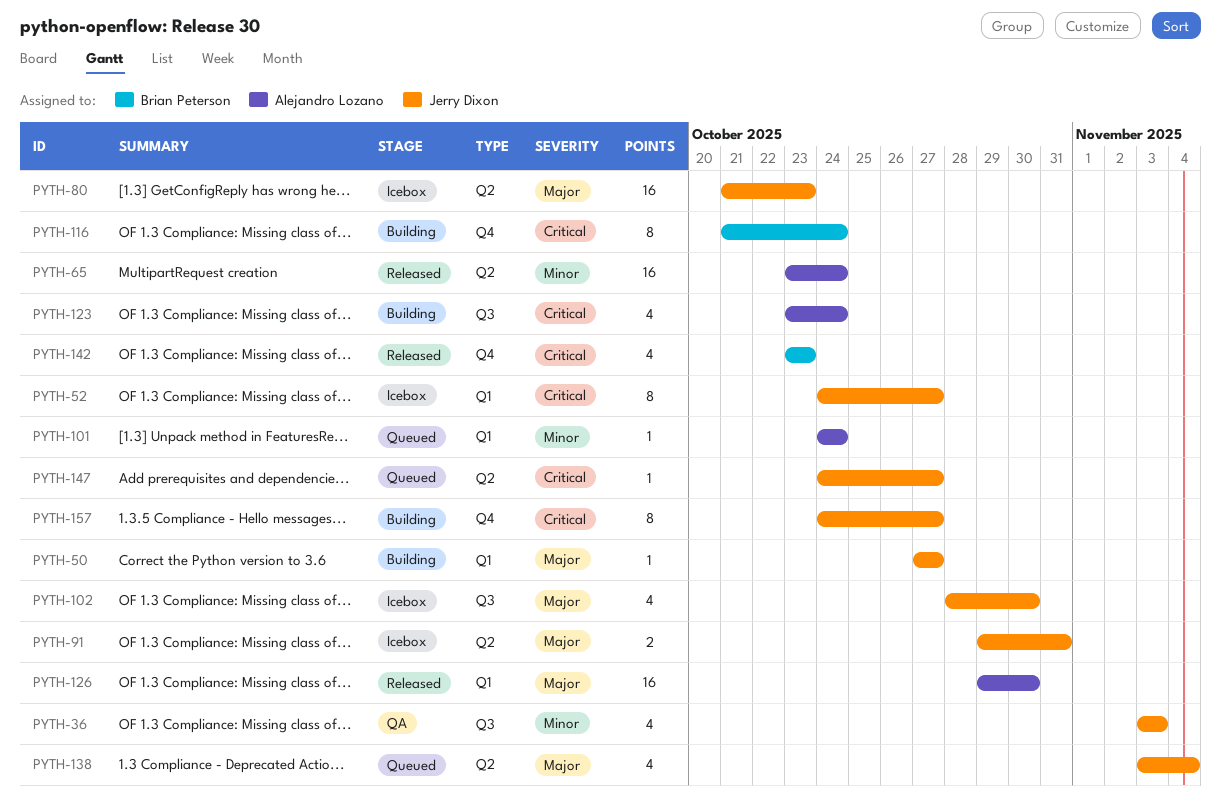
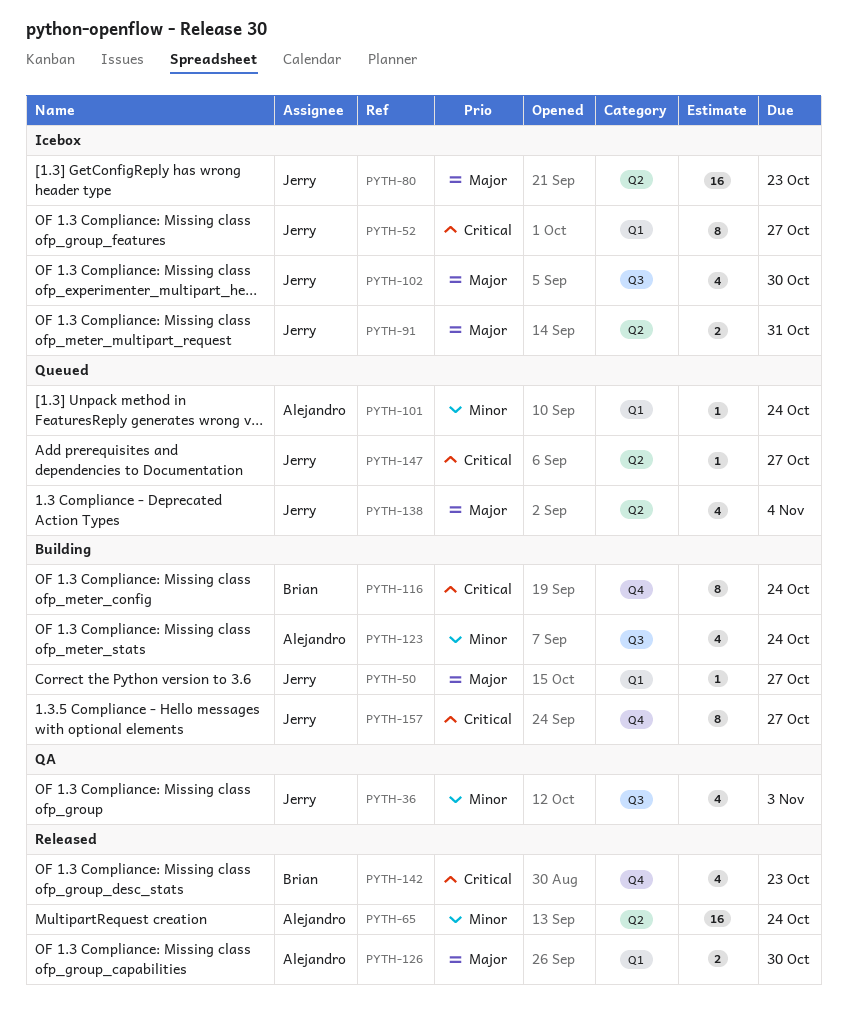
PYTH-123, priority: Critical -> Minor
PYTH-126, estimate: 16 -> 2

